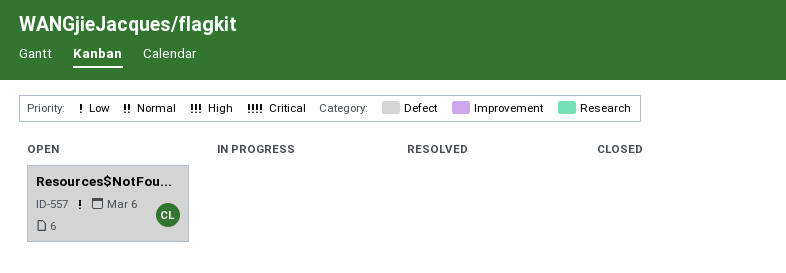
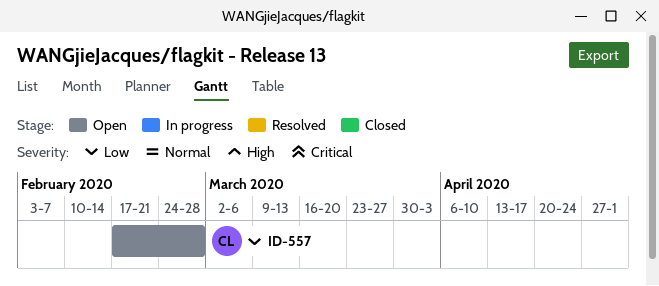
ID-557, due: Mar 6 -> Feb 28

